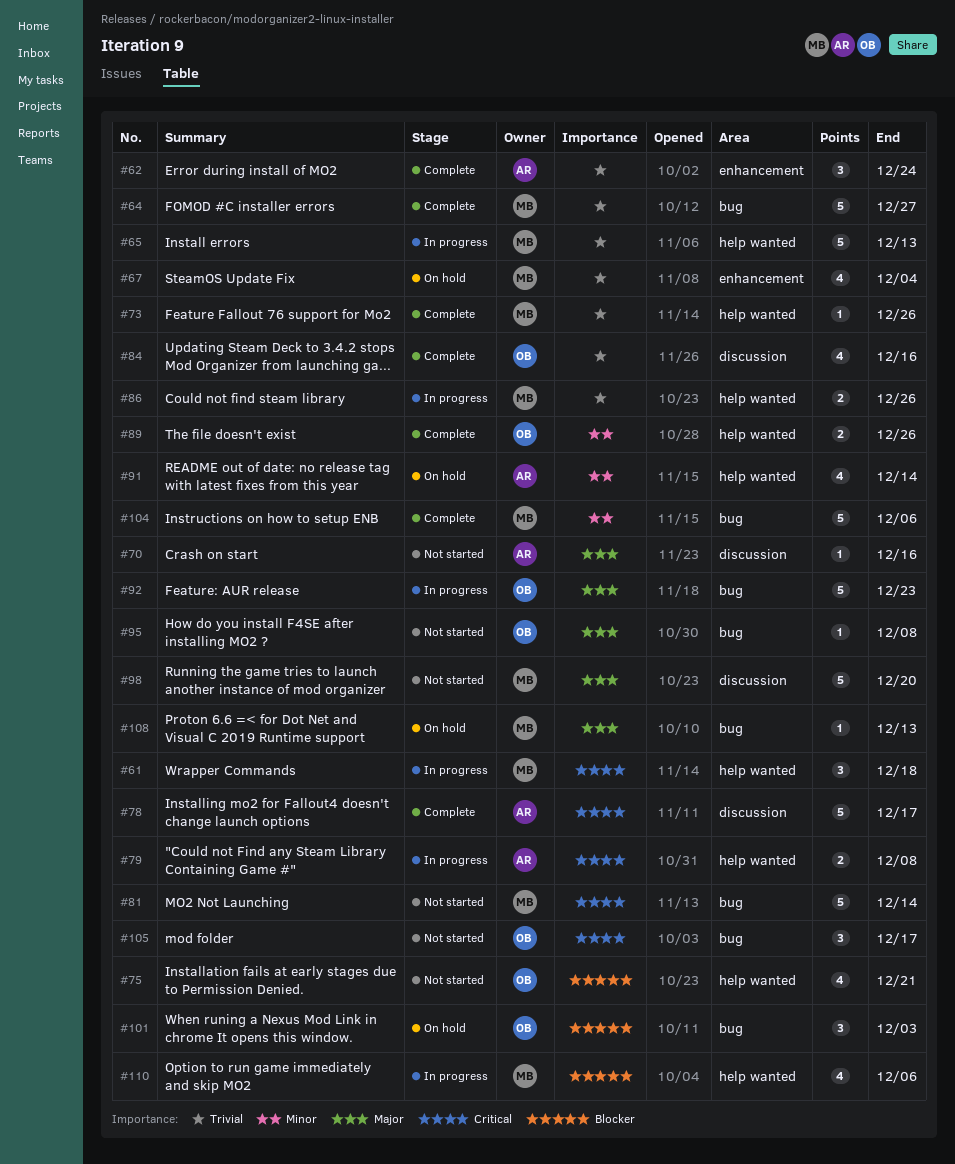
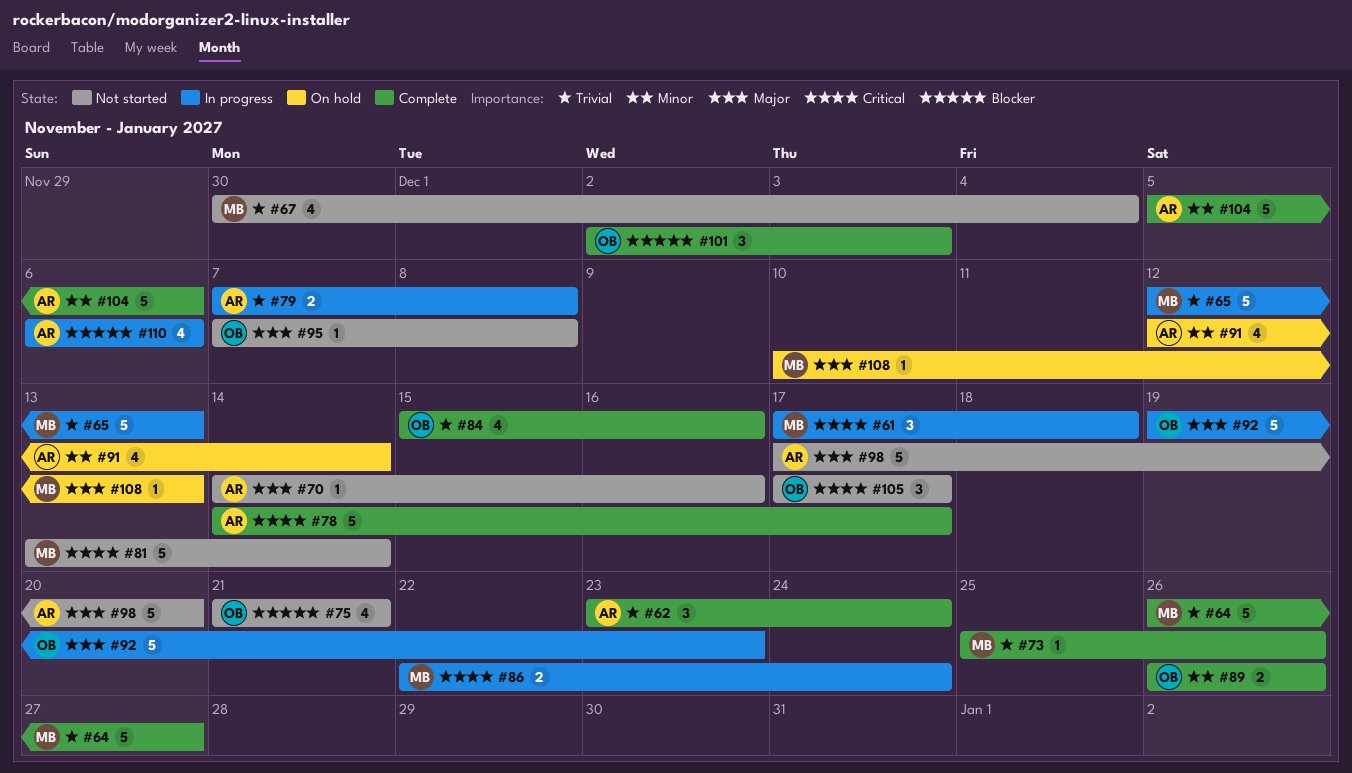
#67, status: On hold -> Not started
#79, priority: Critical -> Trivial
#86, priority: Trivial -> Critical
#86, due: Dec 26 -> Dec 24
#98, owner: MB -> AR
#101, status: On hold -> Complete
#104, owner: MB -> AR
#110, owner: MB -> AR

